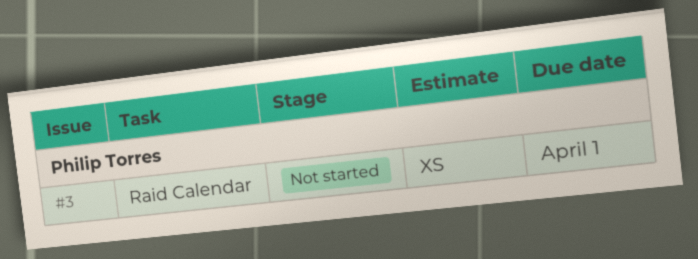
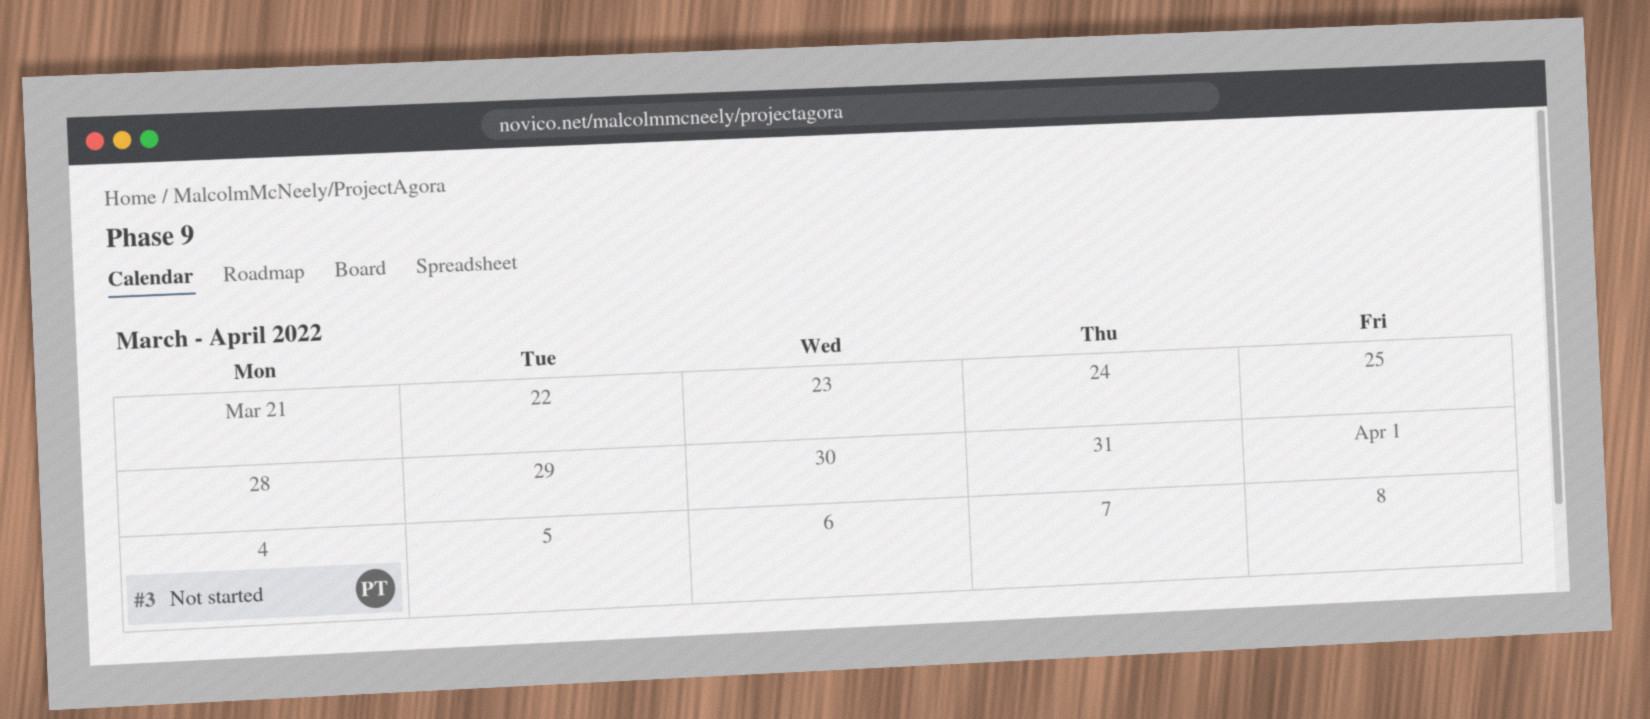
#3, due: Apr 1 -> Apr 4

